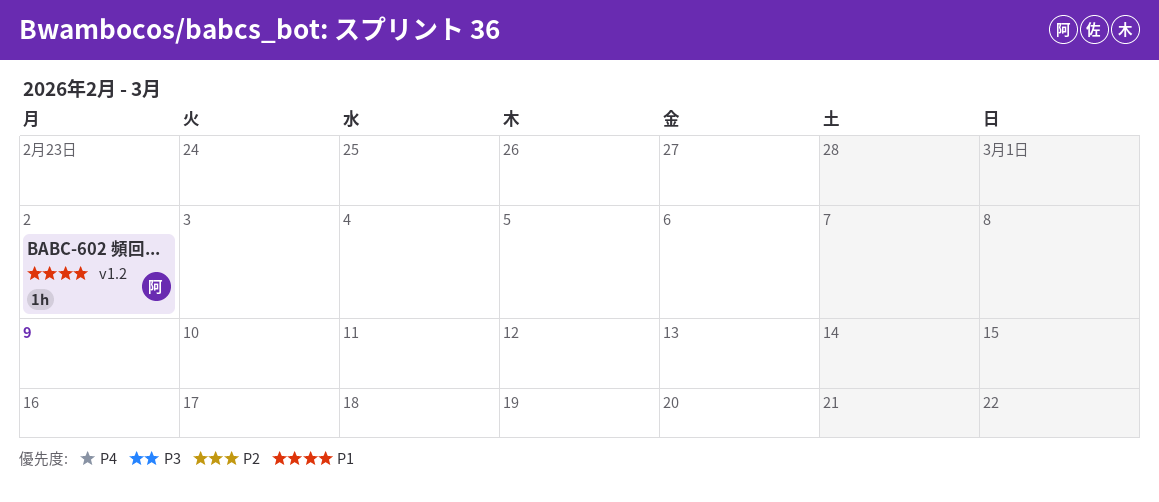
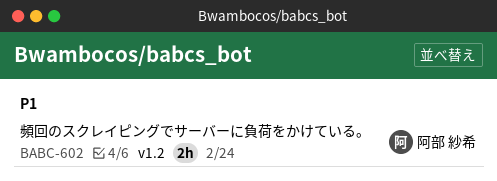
BABC-602, estimate: 1h -> 2h
BABC-602, due: Mar 2 -> Feb 24

